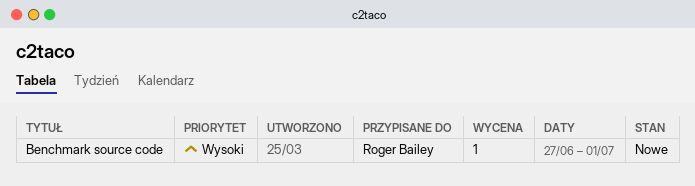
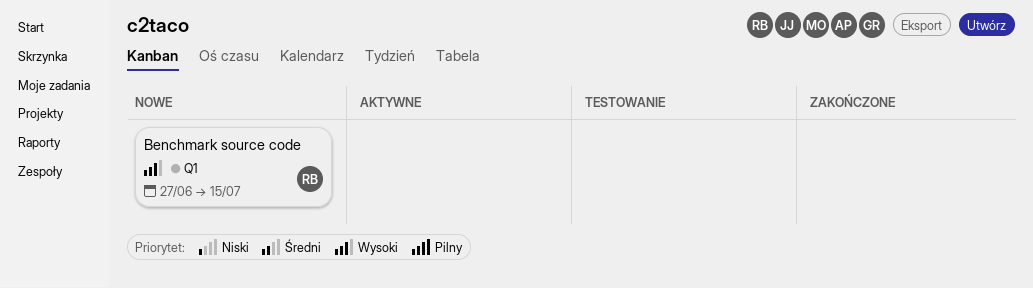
Benchmark source code, due: Jul 1 -> Jul 15

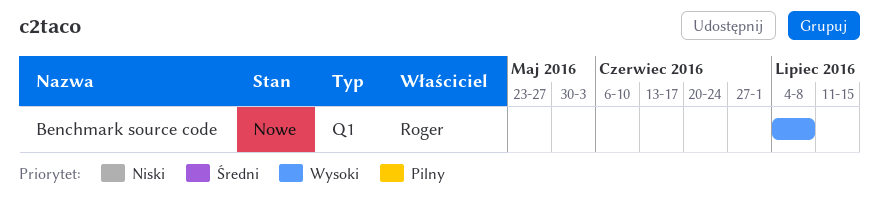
Benchmark source code, start: Jun 27 -> Jul 4
Benchmark source code, due: Jul 15 -> Jul 8

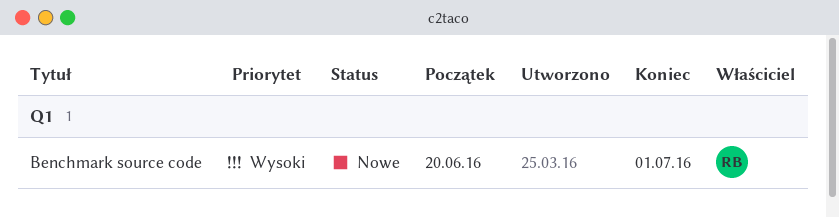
Benchmark source code, start: Jul 4 -> Jun 20
Benchmark source code, due: Jul 8 -> Jul 1

